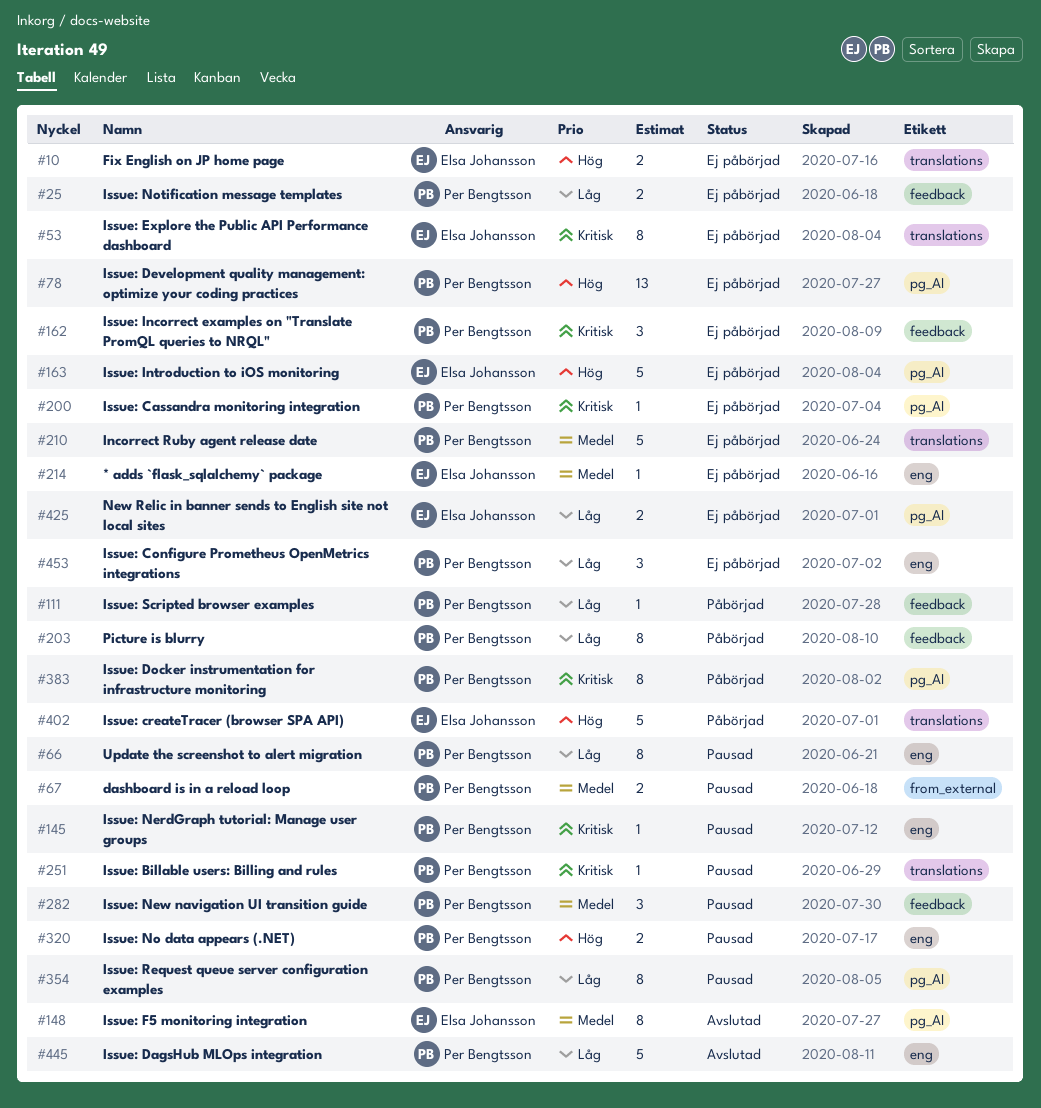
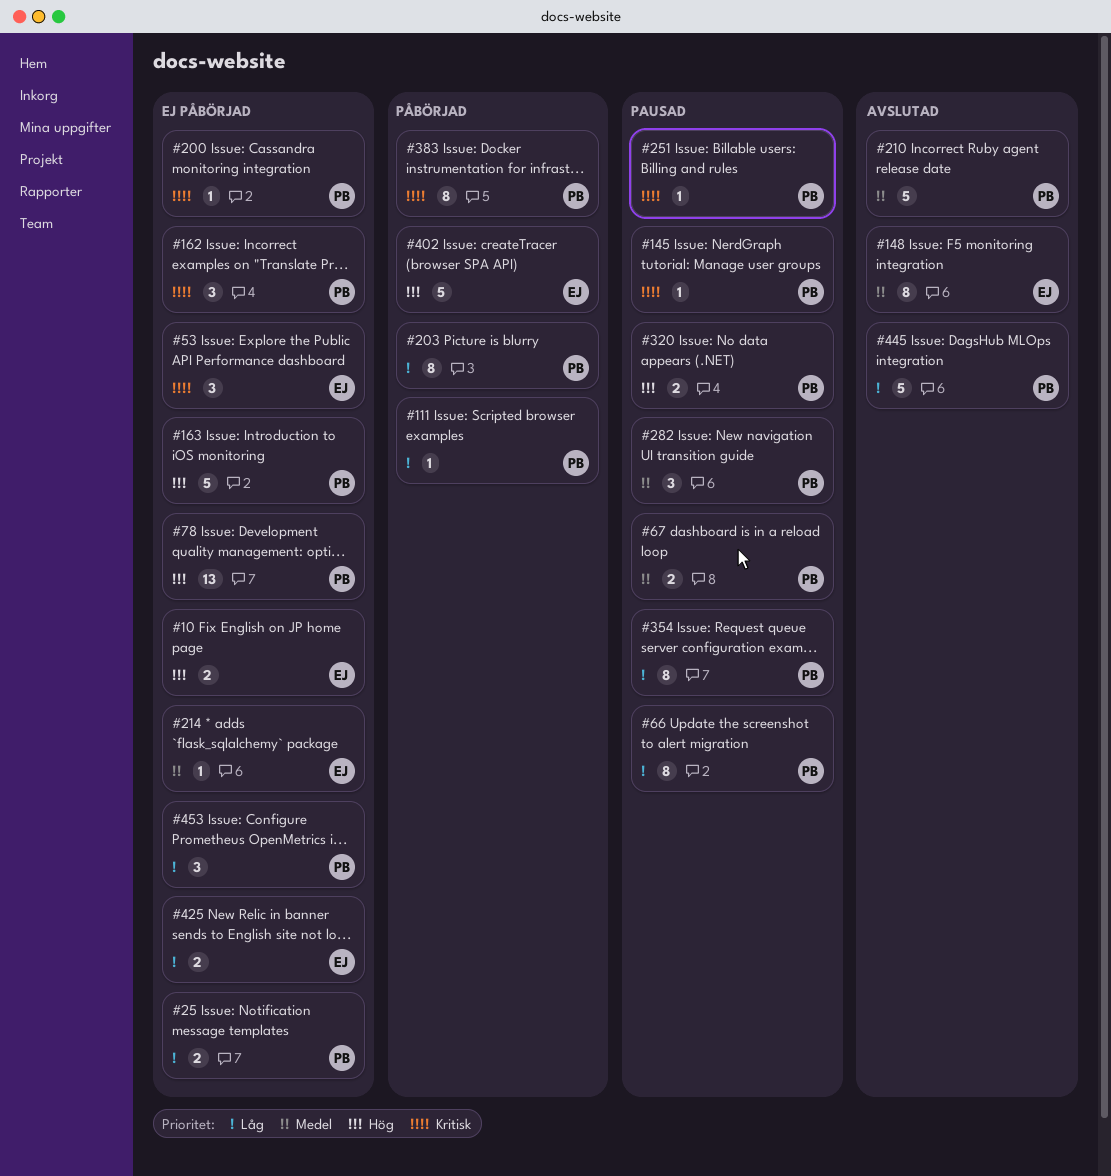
#53, estimate: 8 -> 3
#163, owner: Elsa Johansson -> Per Bengtsson
#210, status: Ej påbörjad -> Avslutad

